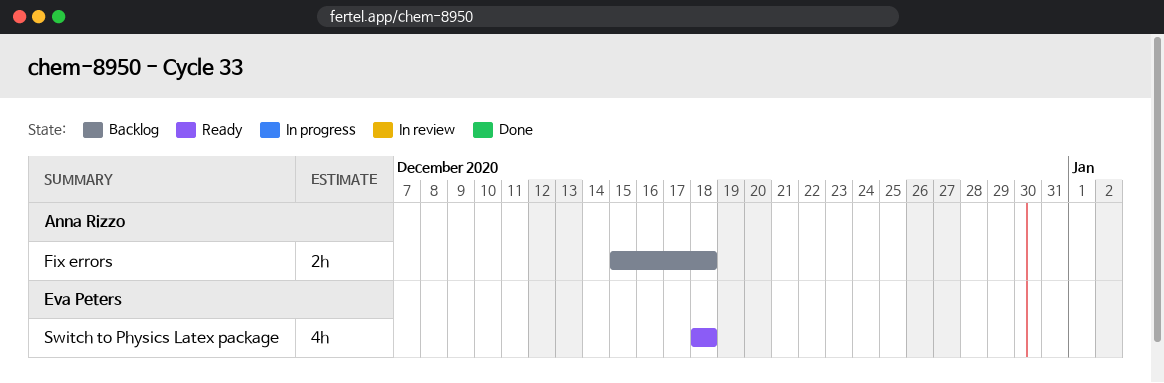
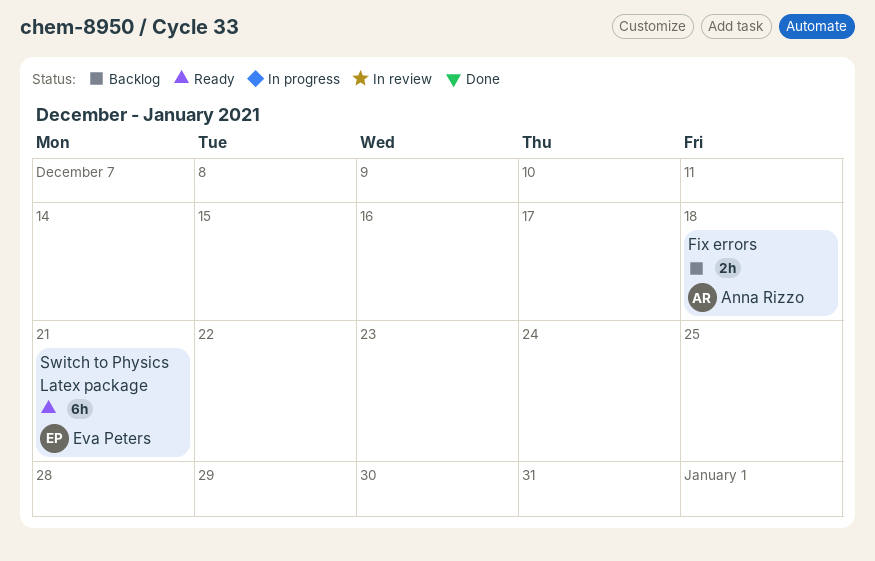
Switch to Physics Latex package, estimate: 4h -> 6h
Switch to Physics Latex package, due: Dec 18 -> Dec 21

